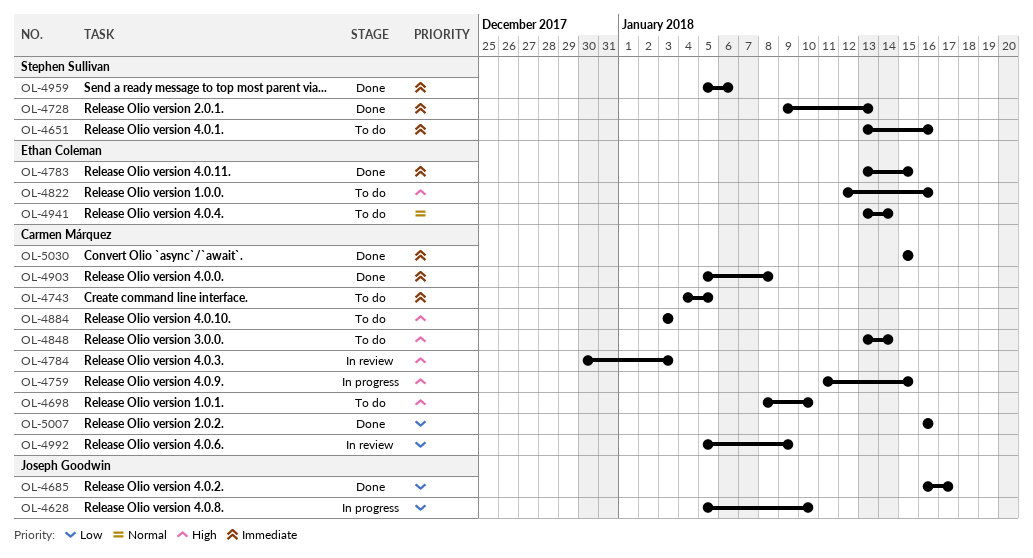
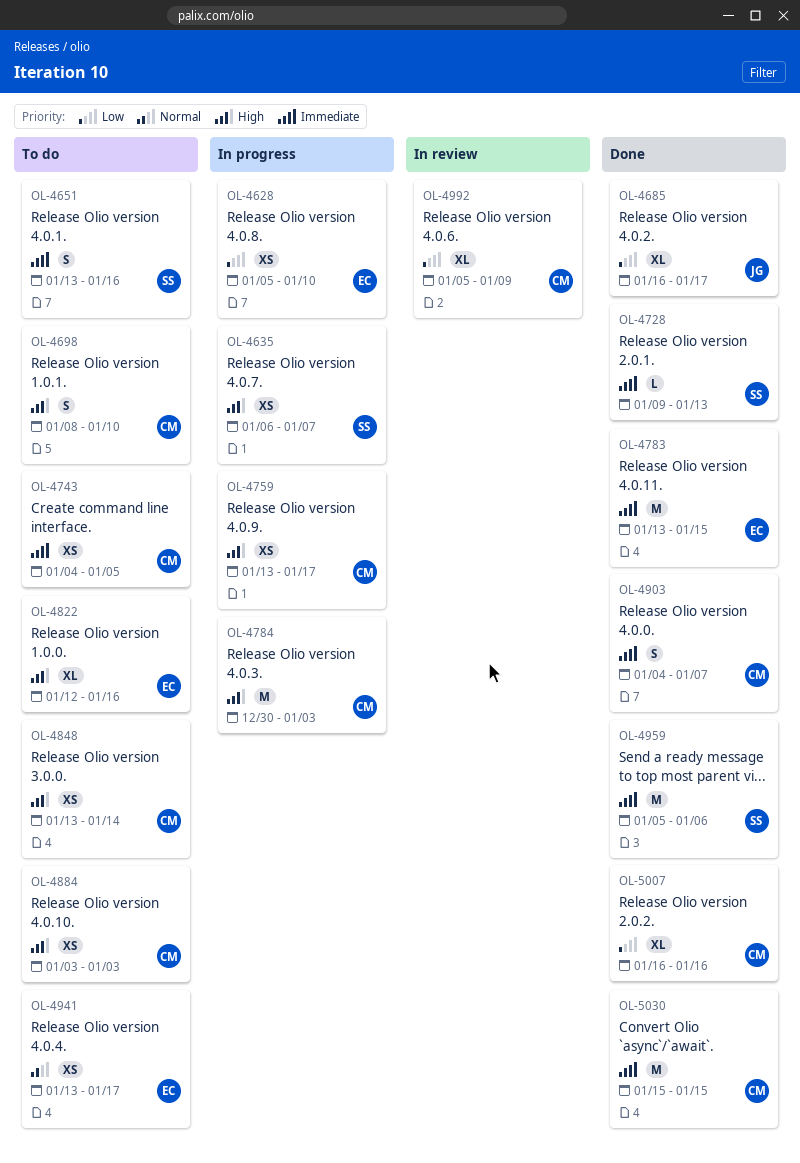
OL-4628, owner: Joseph Goodwin -> Ethan Coleman
OL-4635: none -> present
OL-4759, start: Jan 11 -> Jan 13
OL-4759, due: Jan 15 -> Jan 17
OL-4784, status: In review -> In progress
OL-4903, start: Jan 5 -> Jan 4
OL-4903, due: Jan 8 -> Jan 7
OL-4941, due: Jan 14 -> Jan 17

